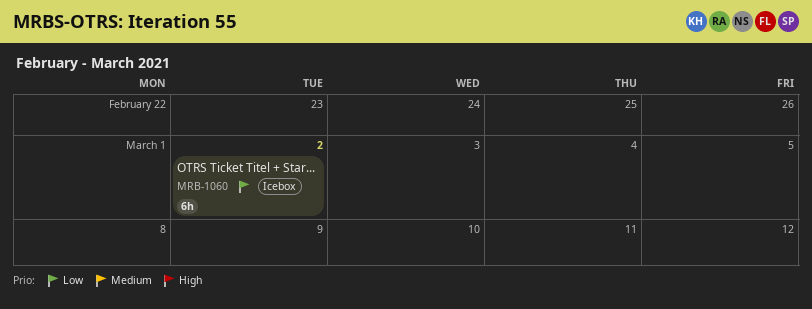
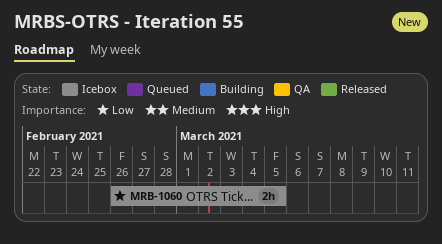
MRB-1060, estimate: 6h -> 2h
MRB-1060, due: Mar 2 -> Mar 5

